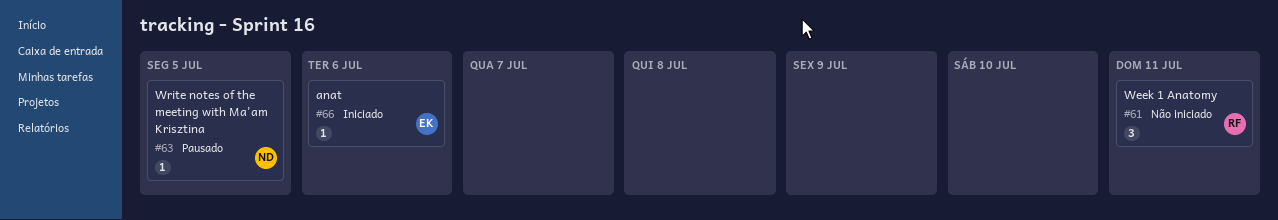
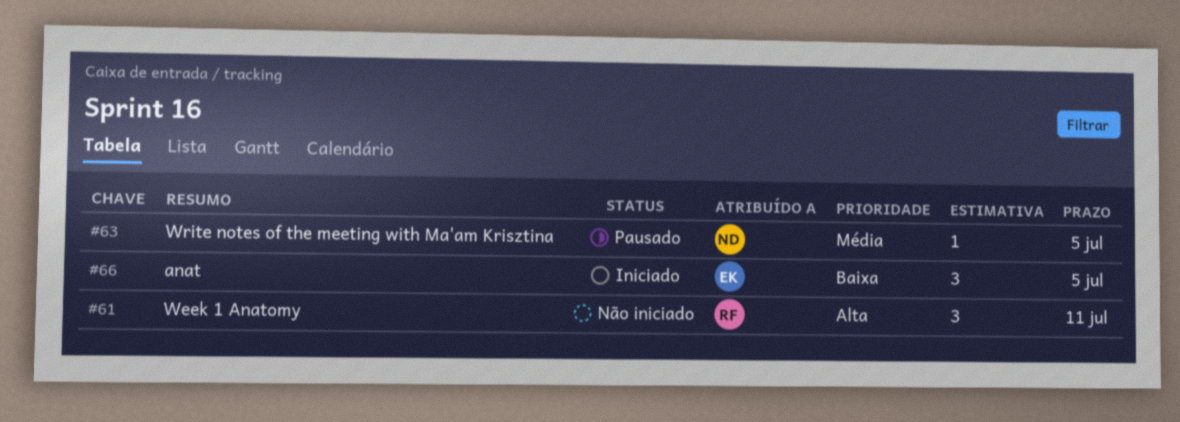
#66, estimate: 1 -> 3
#66, due: Jul 6 -> Jul 5

